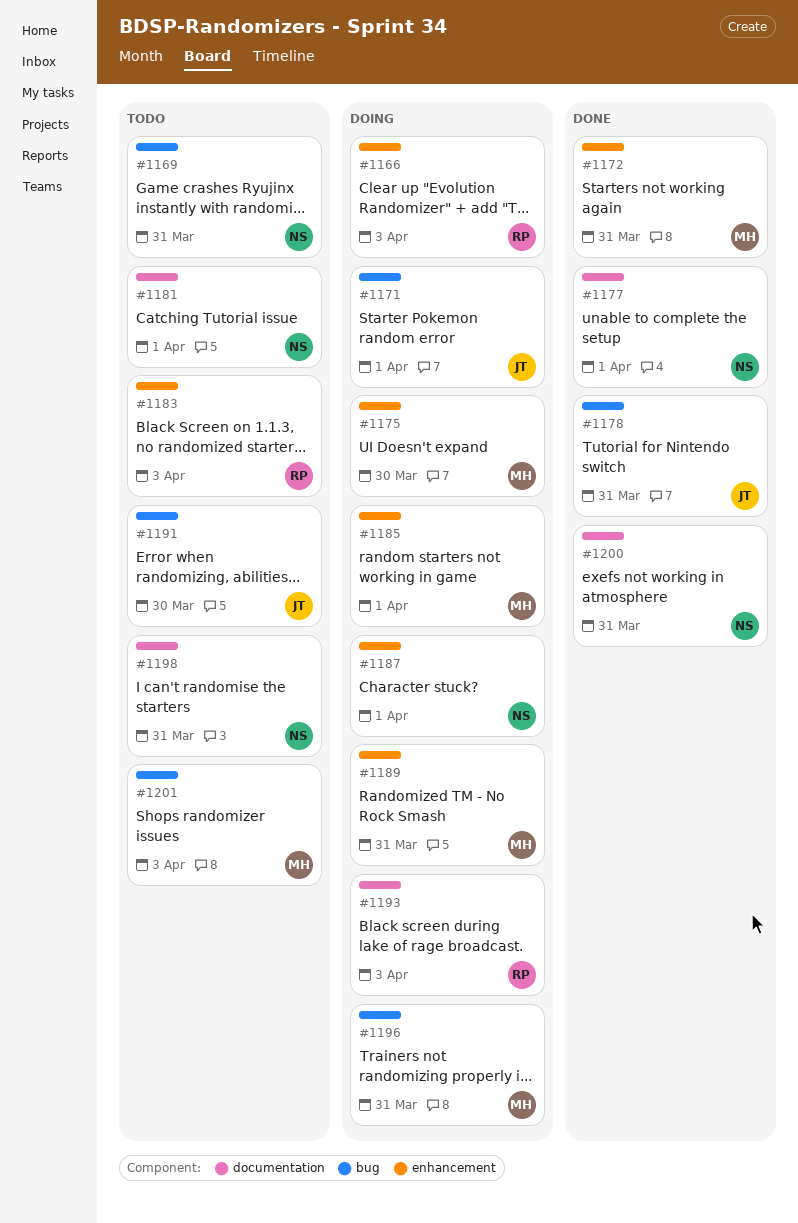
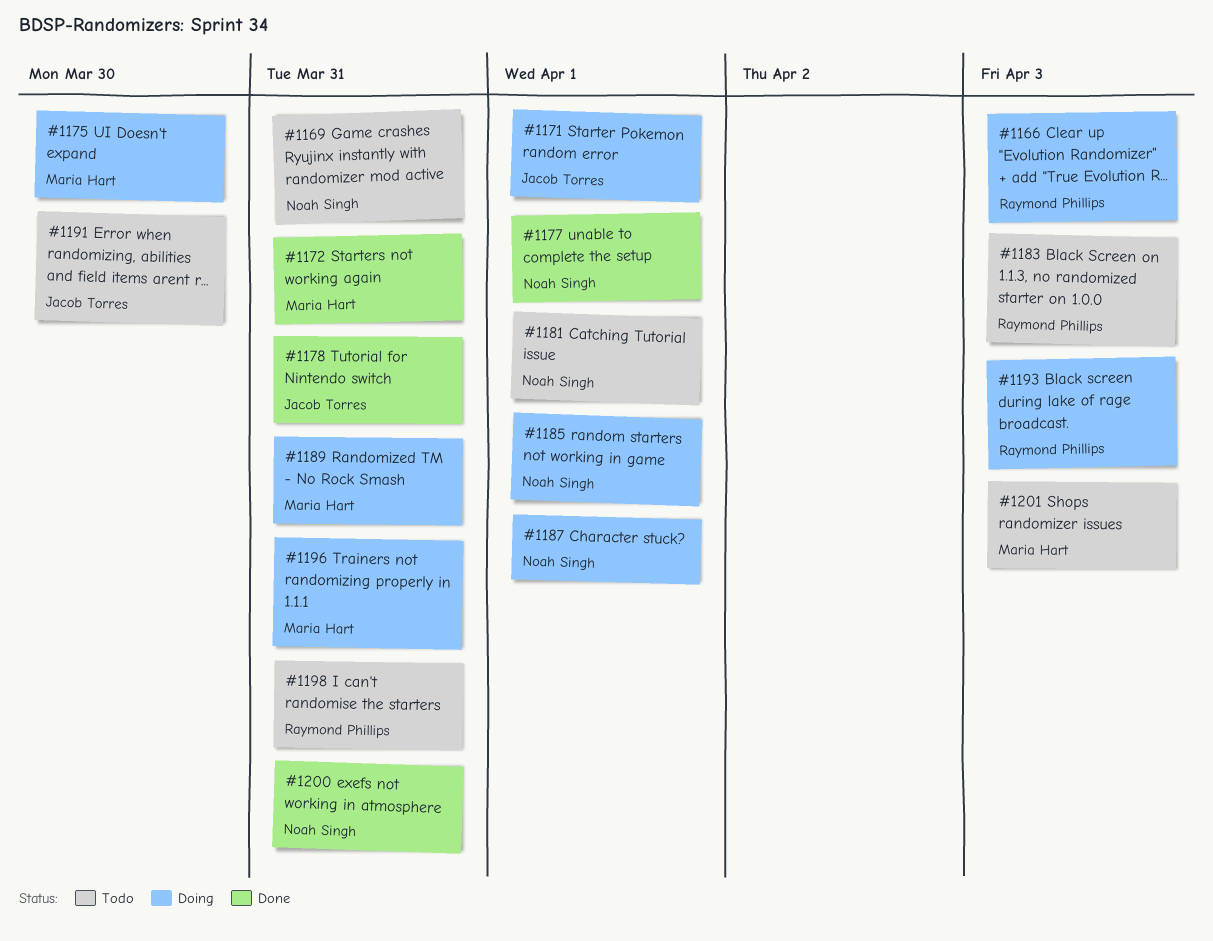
#1185, owner: Maria Hart -> Noah Singh
#1198, owner: Noah Singh -> Raymond Phillips

